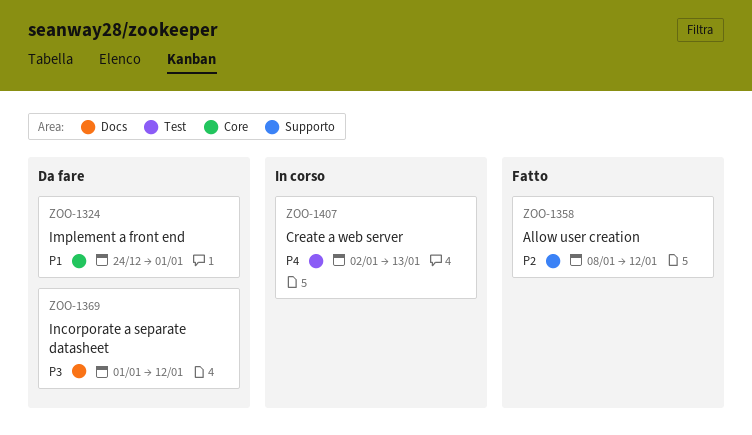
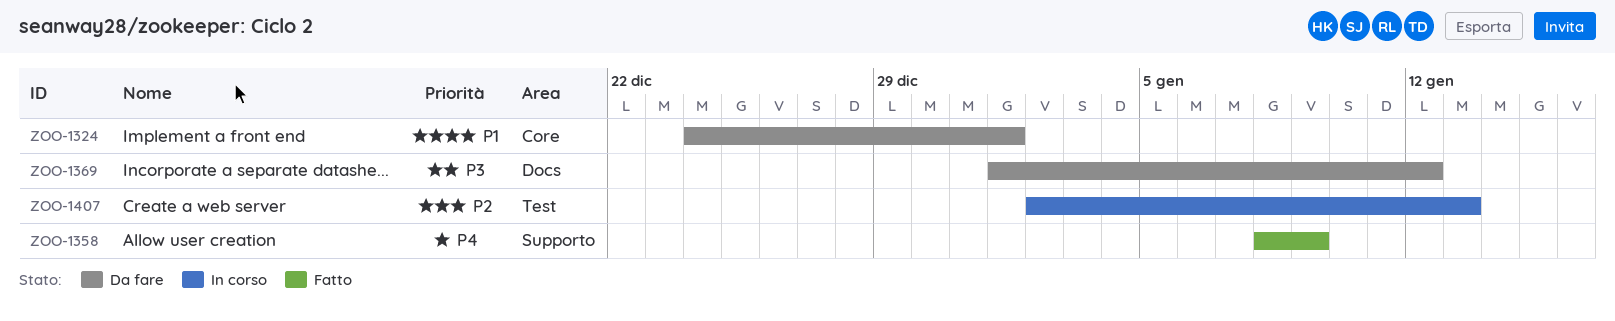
ZOO-1358, priority: P2 -> P4
ZOO-1358, due: Jan 12 -> Jan 9
ZOO-1407, priority: P4 -> P2

